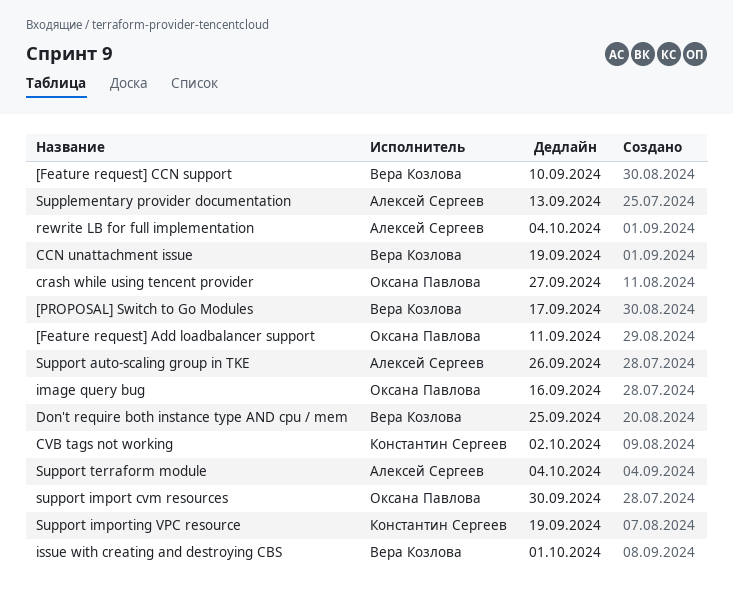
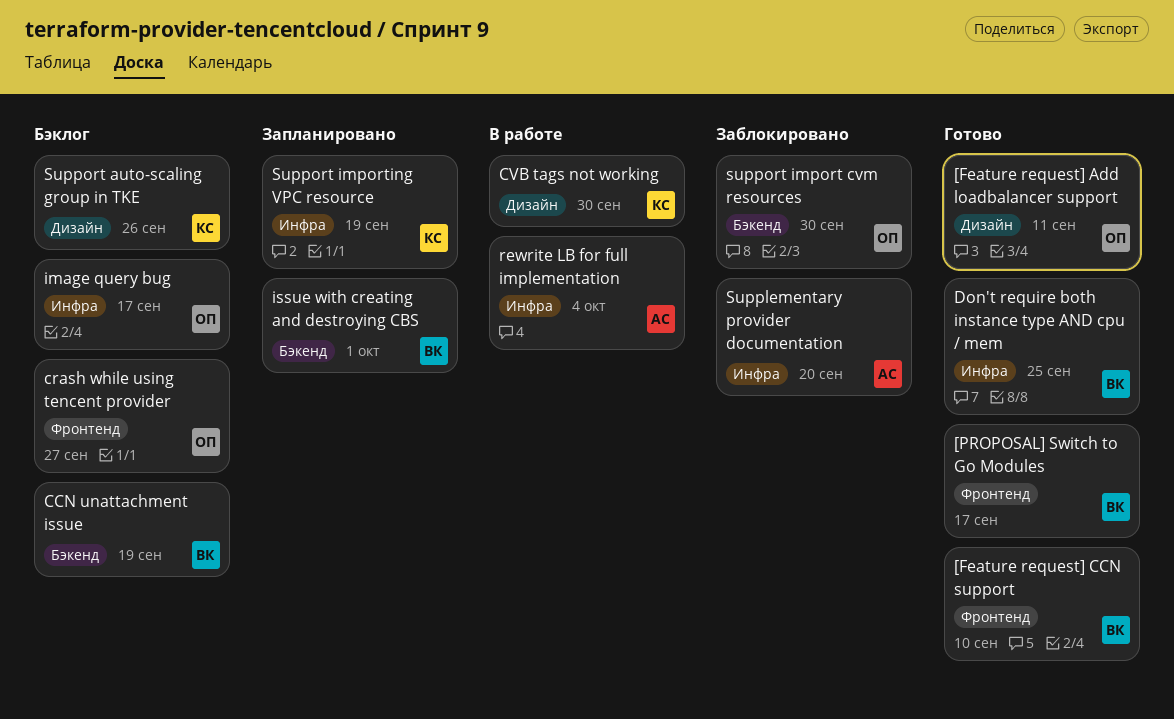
CVB tags not working, due: Oct 2 -> Sep 30
image query bug, due: Sep 16 -> Sep 17
Supplementary provider documentation, due: Sep 13 -> Sep 20
Support auto-scaling group in TKE, owner: Алексей Сергеев -> Константин Сергеев
Support terraform module: present -> none

